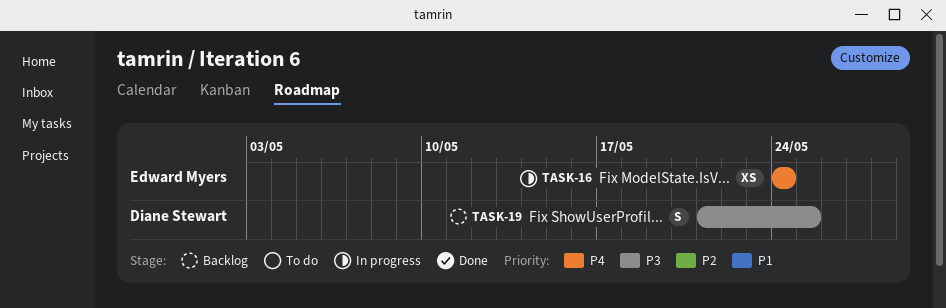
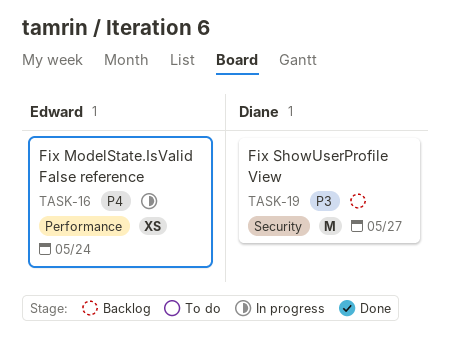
TASK-19, estimate: S -> M
TASK-19, due: May 25 -> May 27

